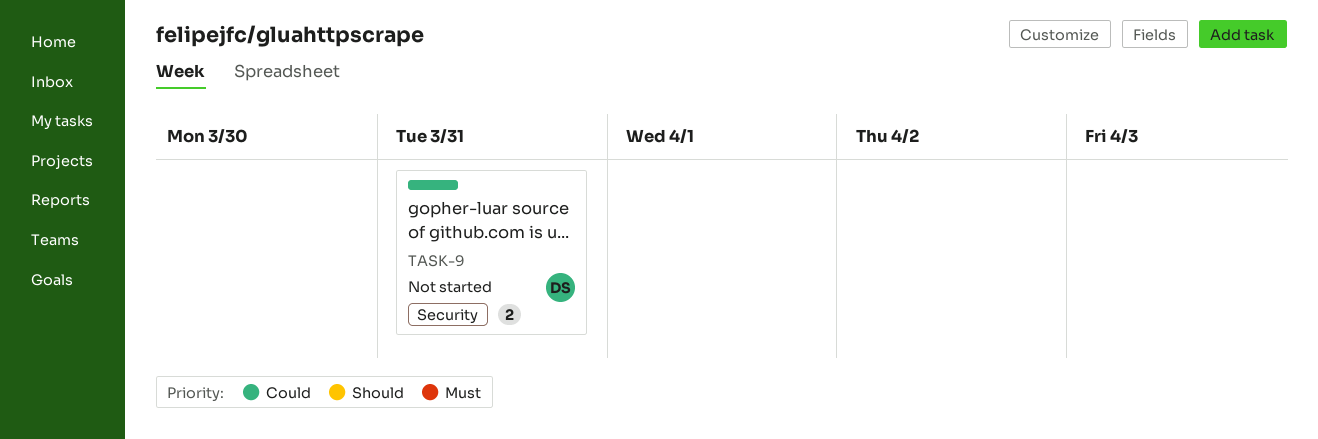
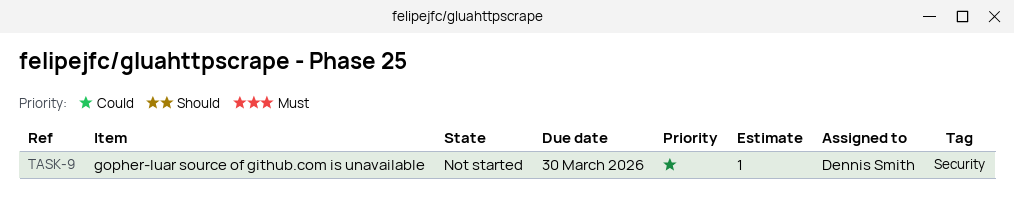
TASK-9, estimate: 2 -> 1
TASK-9, due: Mar 31 -> Mar 30

